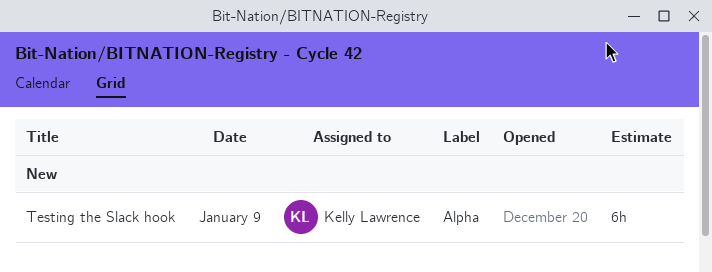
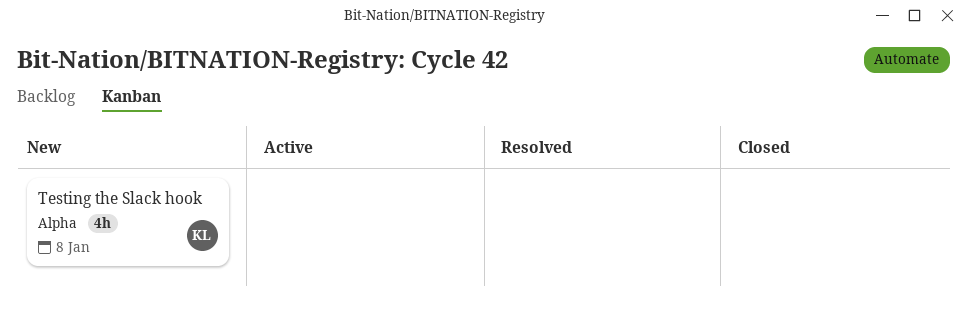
Testing the Slack hook, estimate: 6h -> 4h
Testing the Slack hook, day: Jan 9 -> Jan 8

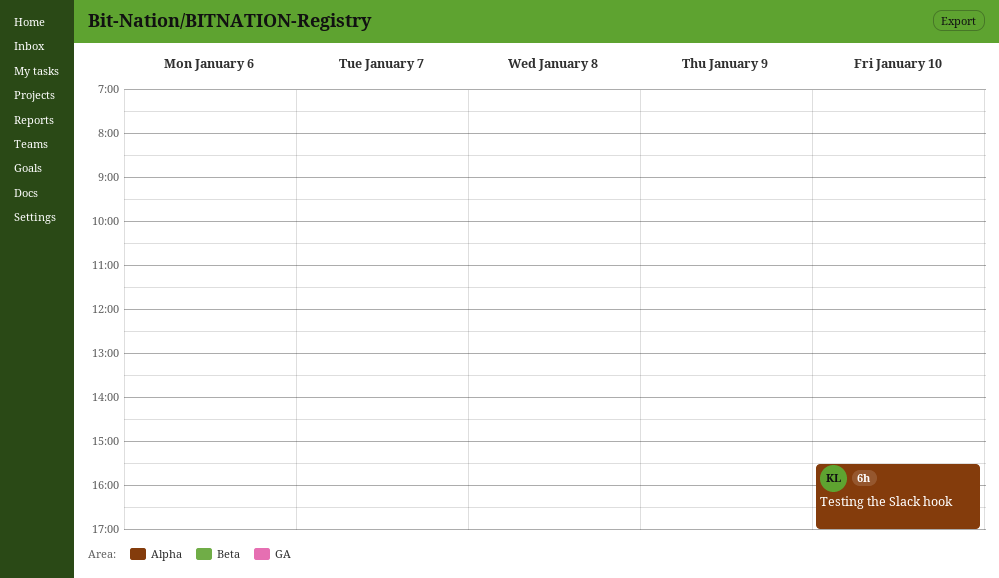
Testing the Slack hook, estimate: 4h -> 6h
Testing the Slack hook, day: Jan 8 -> Jan 10

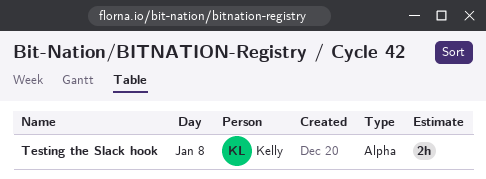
Testing the Slack hook, estimate: 6h -> 2h
Testing the Slack hook, day: Jan 10 -> Jan 8

